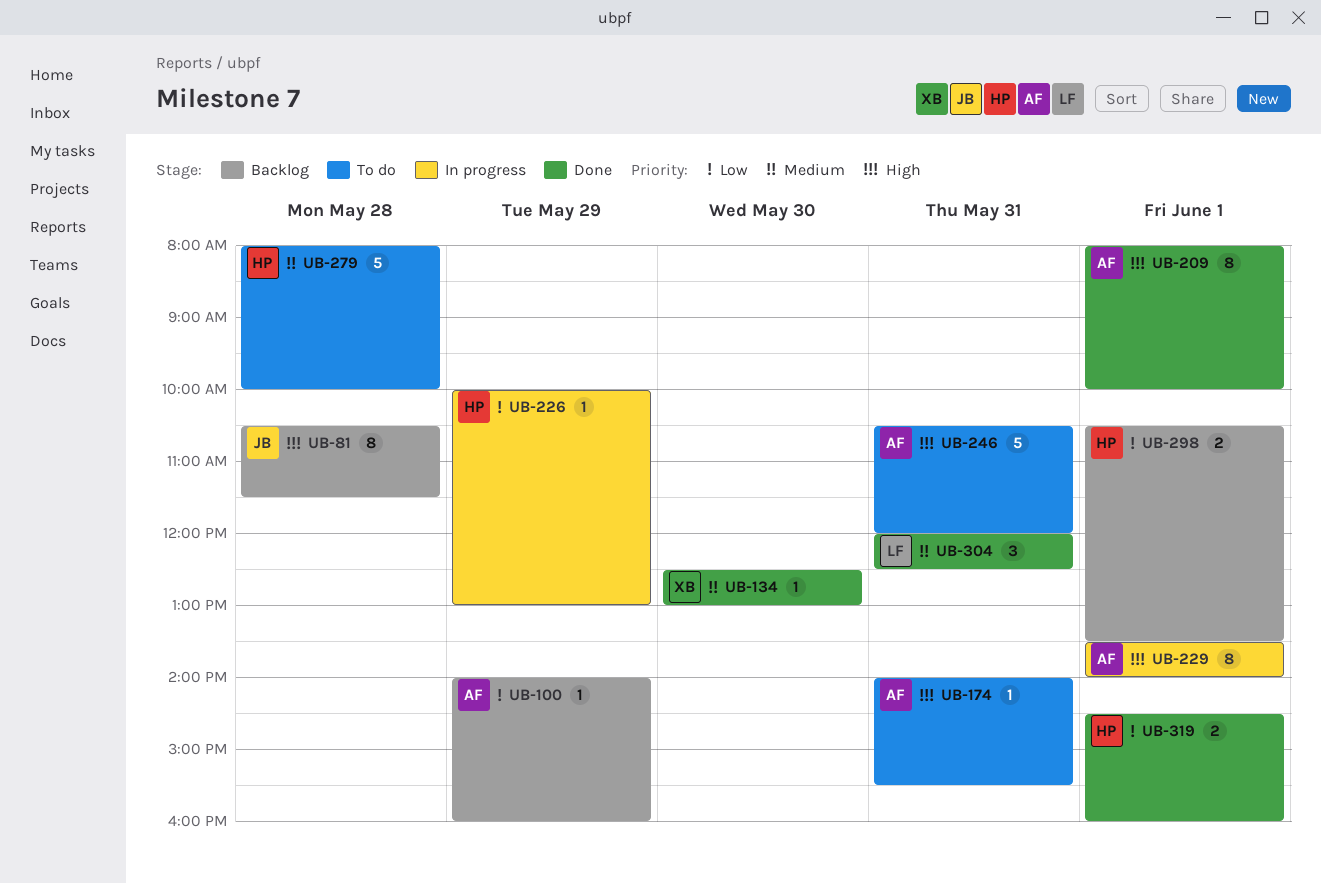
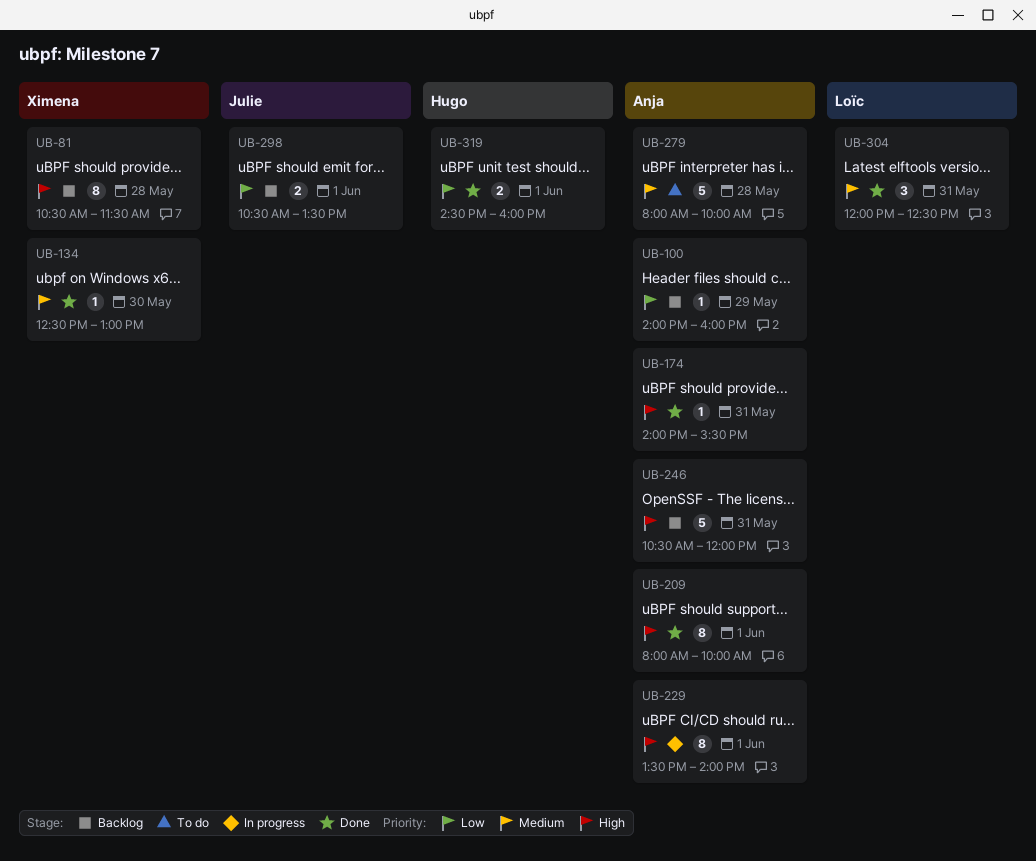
UB-81, owner: Julie -> Ximena
UB-174, status: To do -> Done
UB-226: present -> none
UB-246, status: To do -> Backlog
UB-279, owner: Hugo -> Anja
UB-298, owner: Hugo -> Julie

